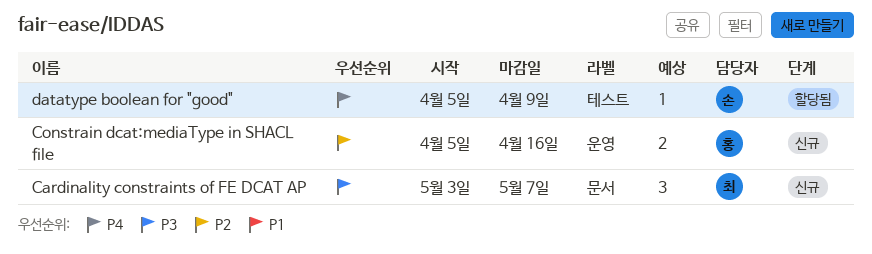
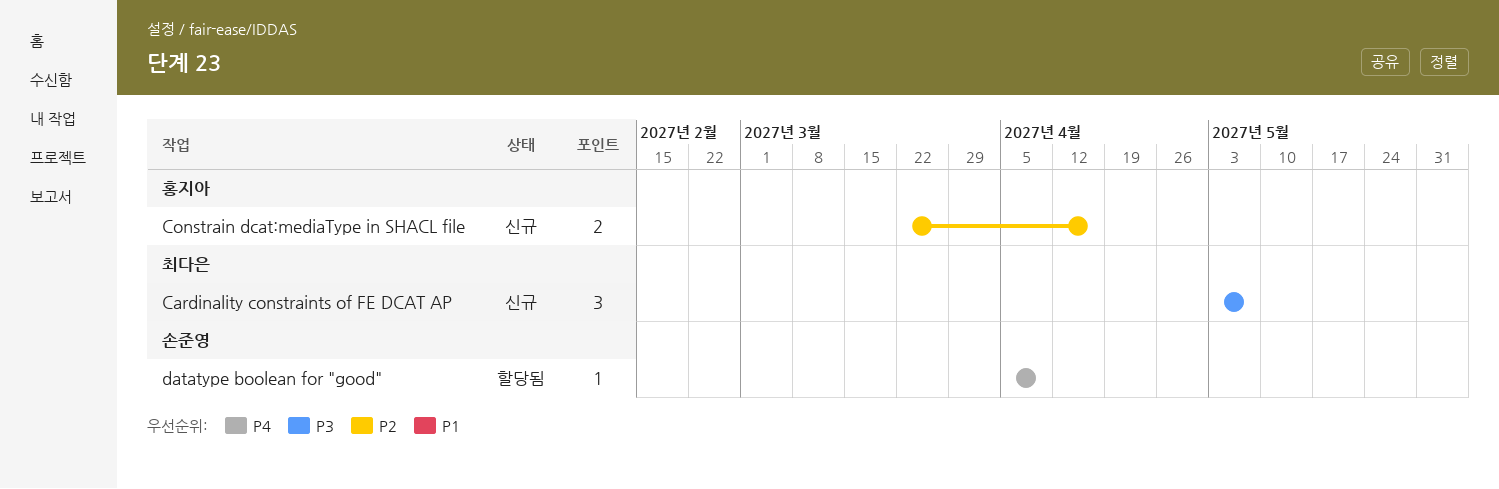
Constrain dcat:mediaType in SHACL file, start: Apr 5 -> Mar 22

